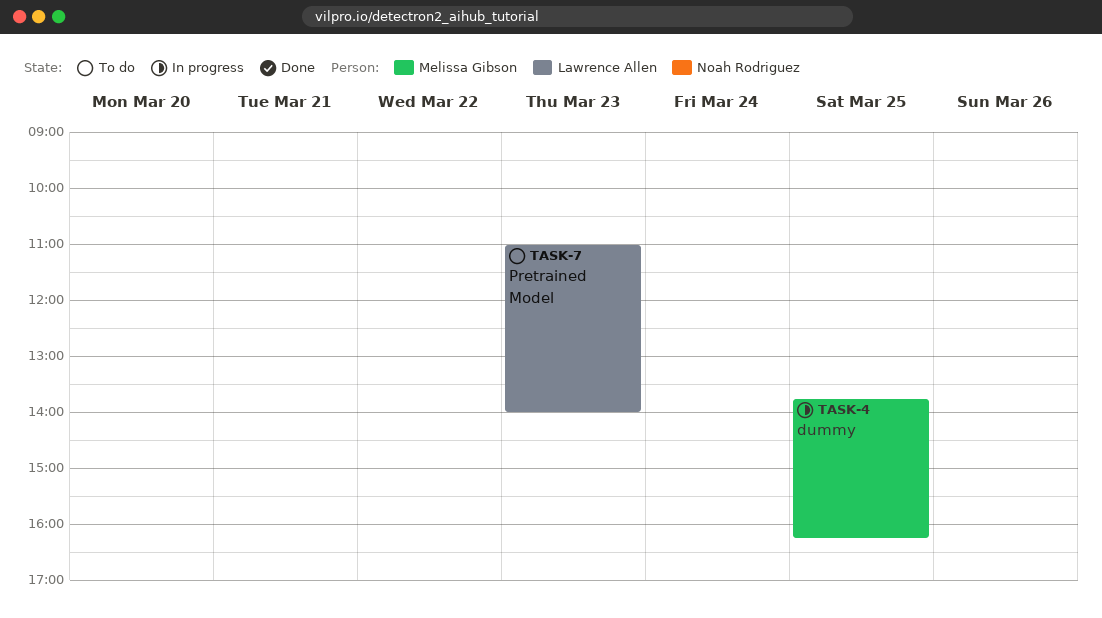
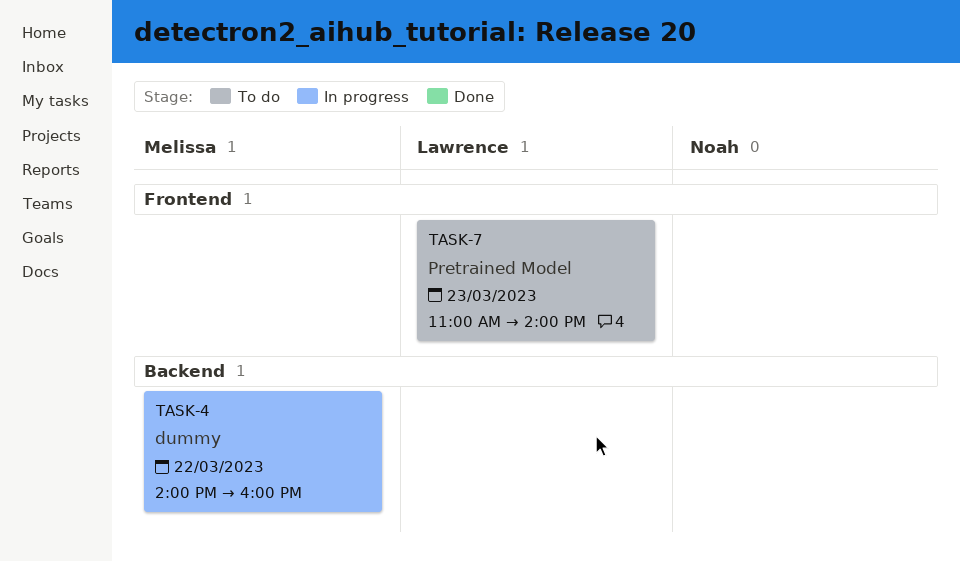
TASK-4, day: Mar 25 -> Mar 22
TASK-4, begins: 13:45 -> 14:00
TASK-4, ends: 16:15 -> 16:00

